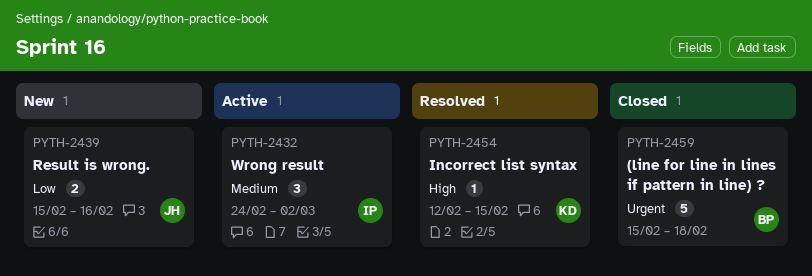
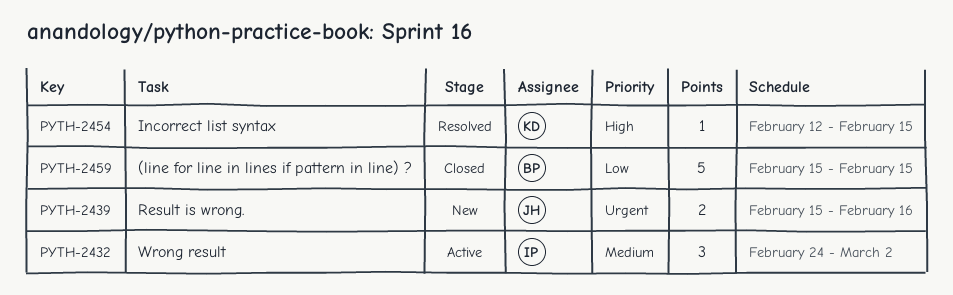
PYTH-2439, priority: Low -> Urgent
PYTH-2459, priority: Urgent -> Low
PYTH-2459, due: Feb 18 -> Feb 15

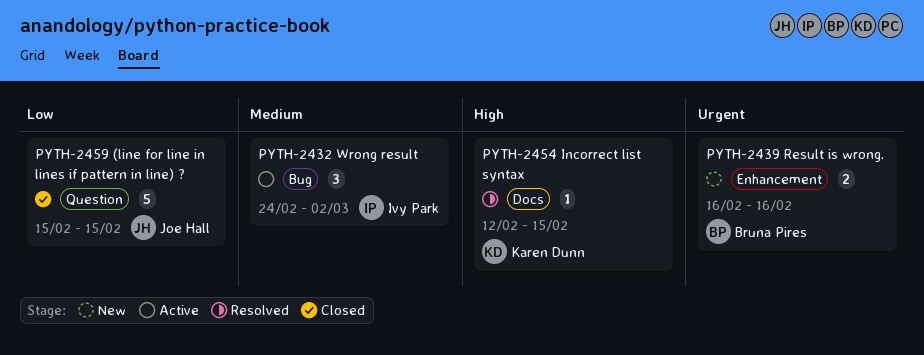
PYTH-2439, owner: Joe Hall -> Bruna Pires
PYTH-2439, start: Feb 15 -> Feb 16
PYTH-2459, owner: Bruna Pires -> Joe Hall

